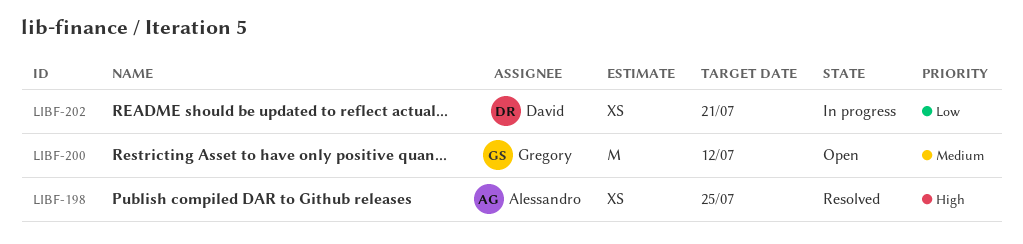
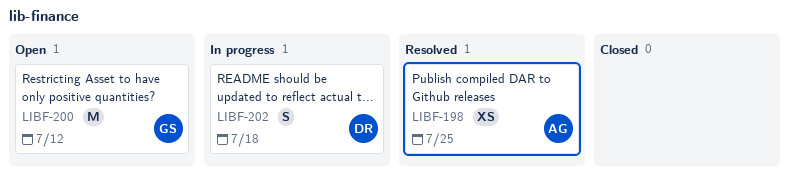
LIBF-202, estimate: XS -> S
LIBF-202, due: Jul 21 -> Jul 18

